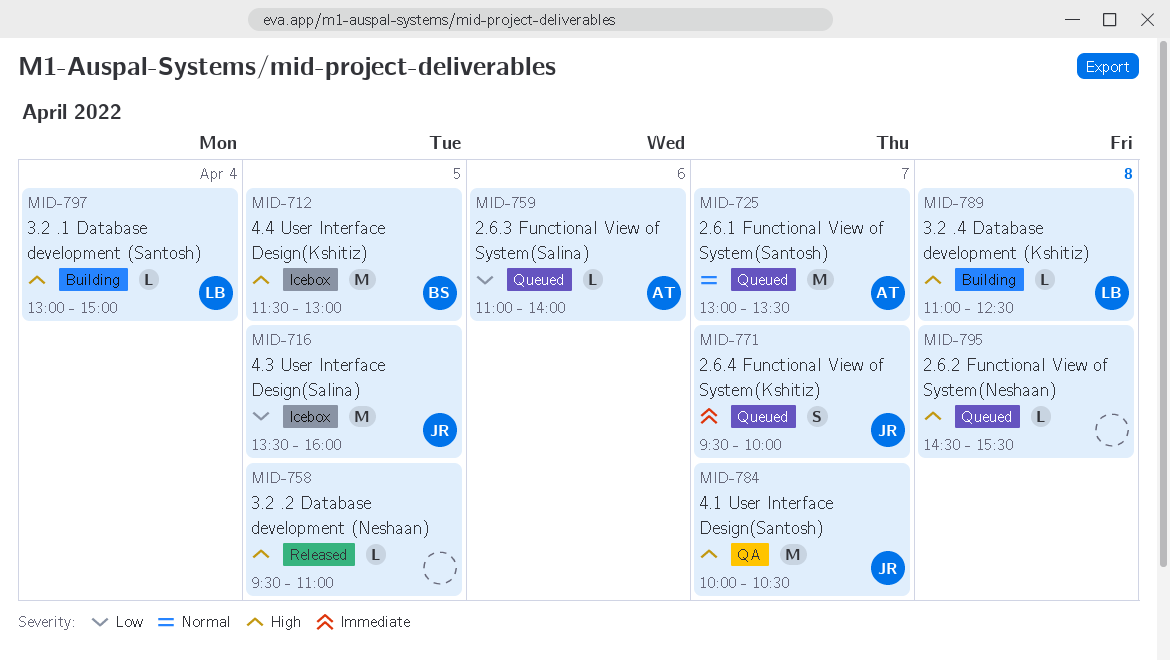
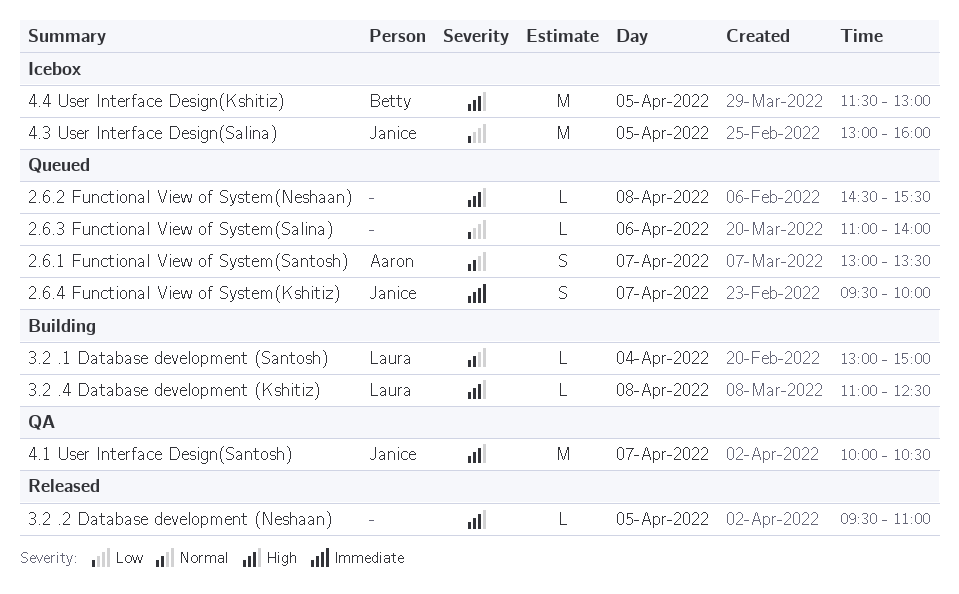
2.6.1 Functional View of System(Santosh), estimate: M -> S
2.6.3 Functional View of System(Salina), owner: Aaron -> none
3.2 .1 Database development (Santosh), priority: High -> Normal
4.3 User Interface Design(Salina), begins: 13:30 -> 13:00

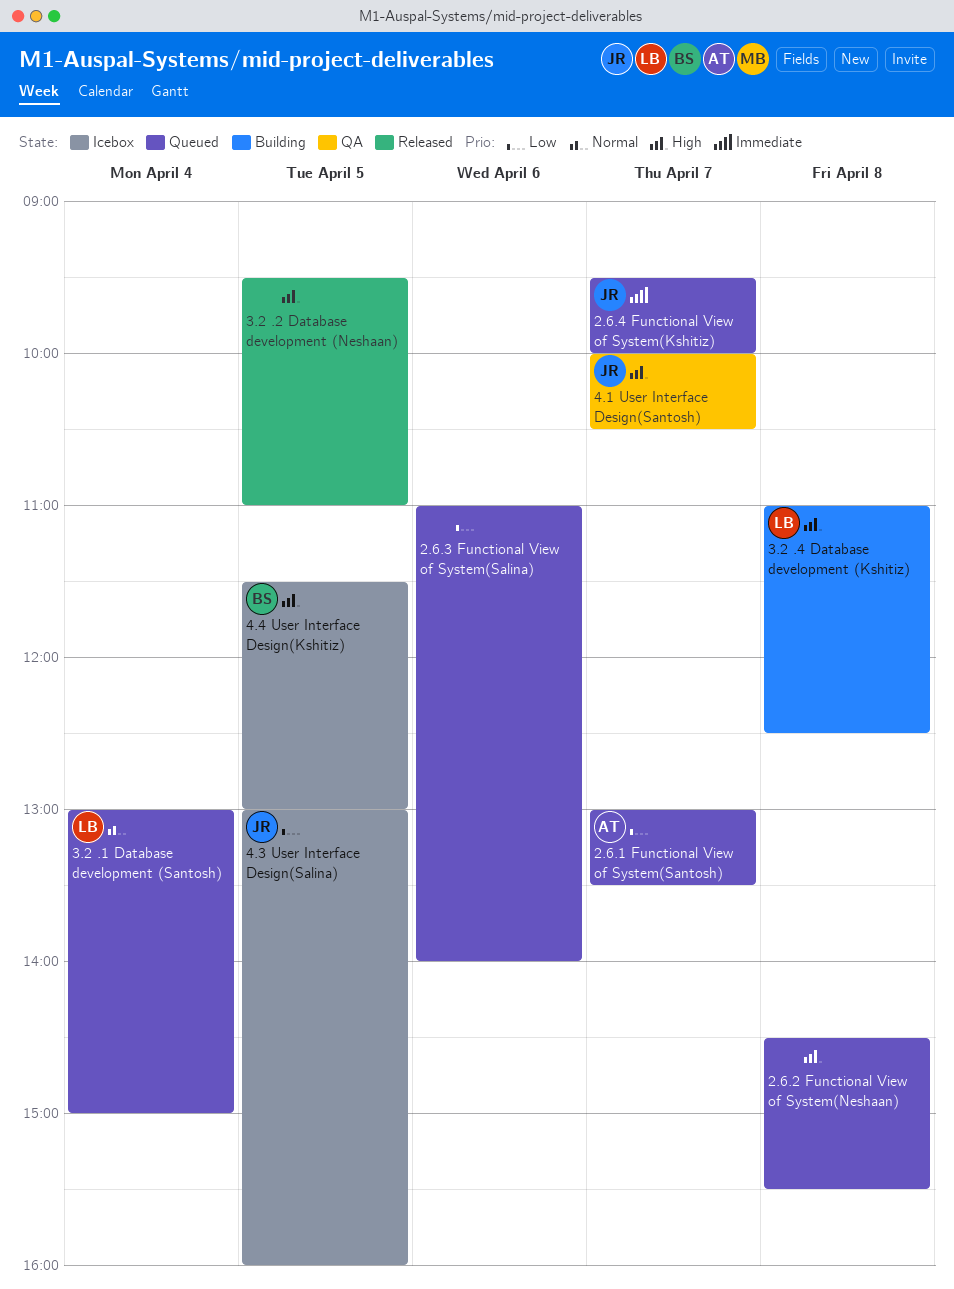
2.6.1 Functional View of System(Santosh), priority: Normal -> Low
3.2 .1 Database development (Santosh), status: Building -> Queued

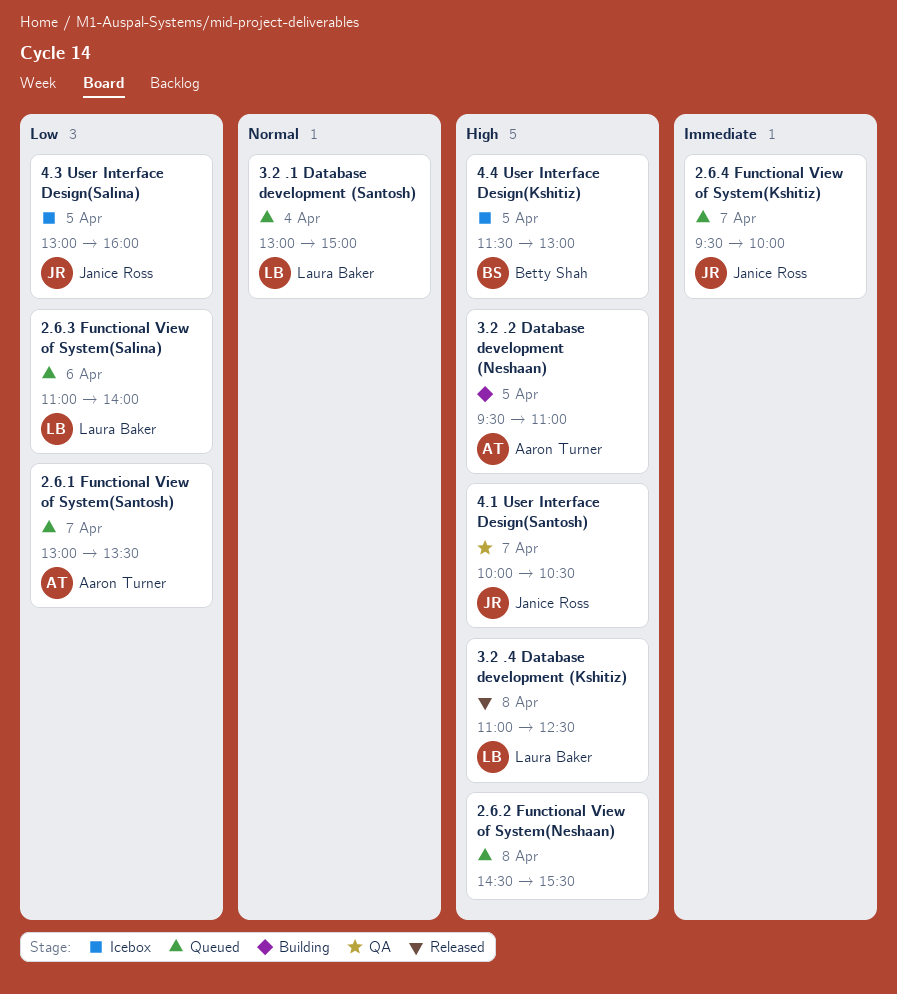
2.6.3 Functional View of System(Salina), owner: none -> Laura Baker
3.2 .2 Database development (Neshaan), status: Released -> Building
3.2 .2 Database development (Neshaan), owner: none -> Aaron Turner
3.2 .4 Database development (Kshitiz), status: Building -> Released

